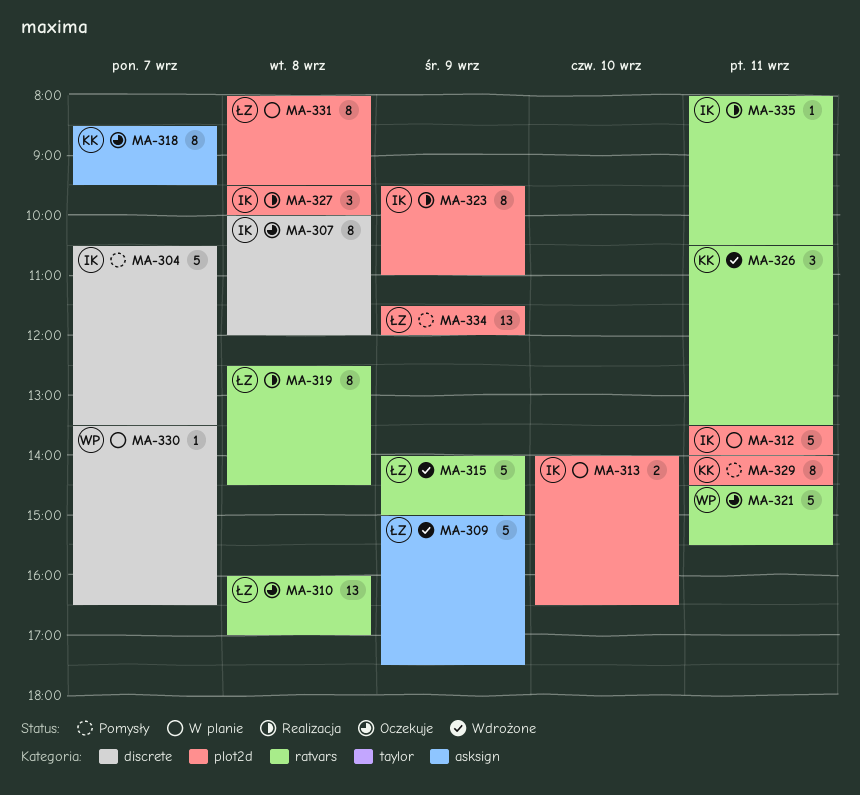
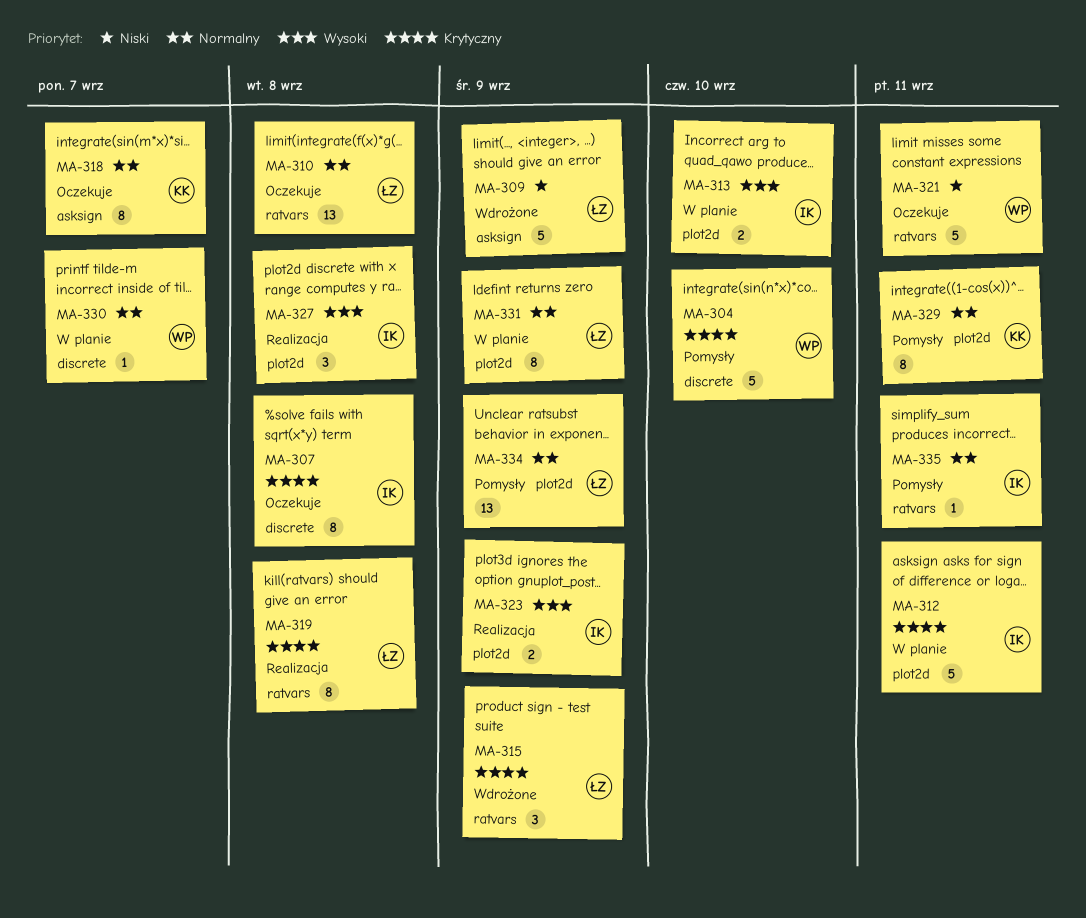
MA-304, owner: IK -> WP
MA-304, day: Sep 7 -> Sep 10
MA-315, estimate: 5 -> 3
MA-323, estimate: 8 -> 2
MA-326: present -> none
MA-331, day: Sep 8 -> Sep 9
MA-335, status: Realizacja -> Pomysły

